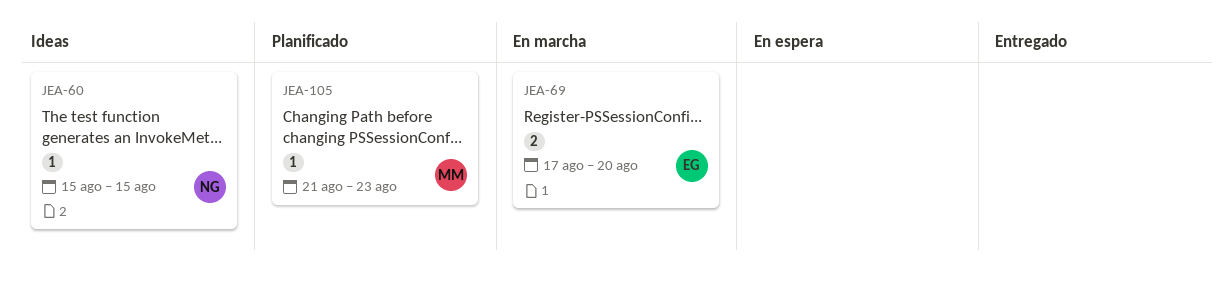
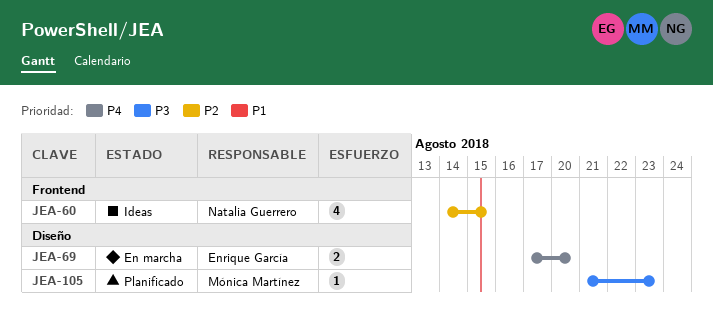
JEA-60, estimate: 1 -> 4
JEA-60, start: Aug 15 -> Aug 14

